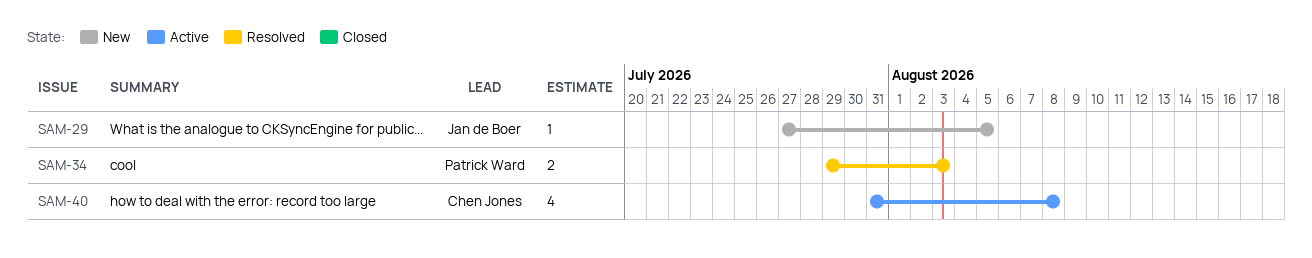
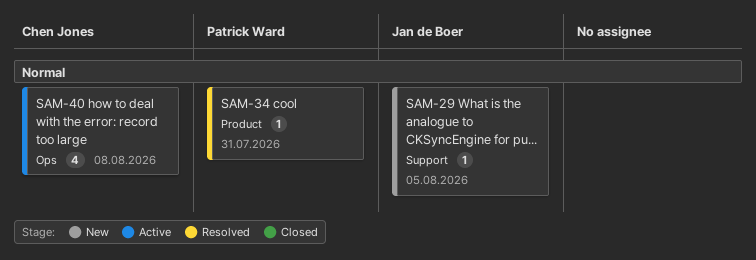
SAM-34, estimate: 2 -> 1
SAM-34, due: Aug 3 -> Jul 31

